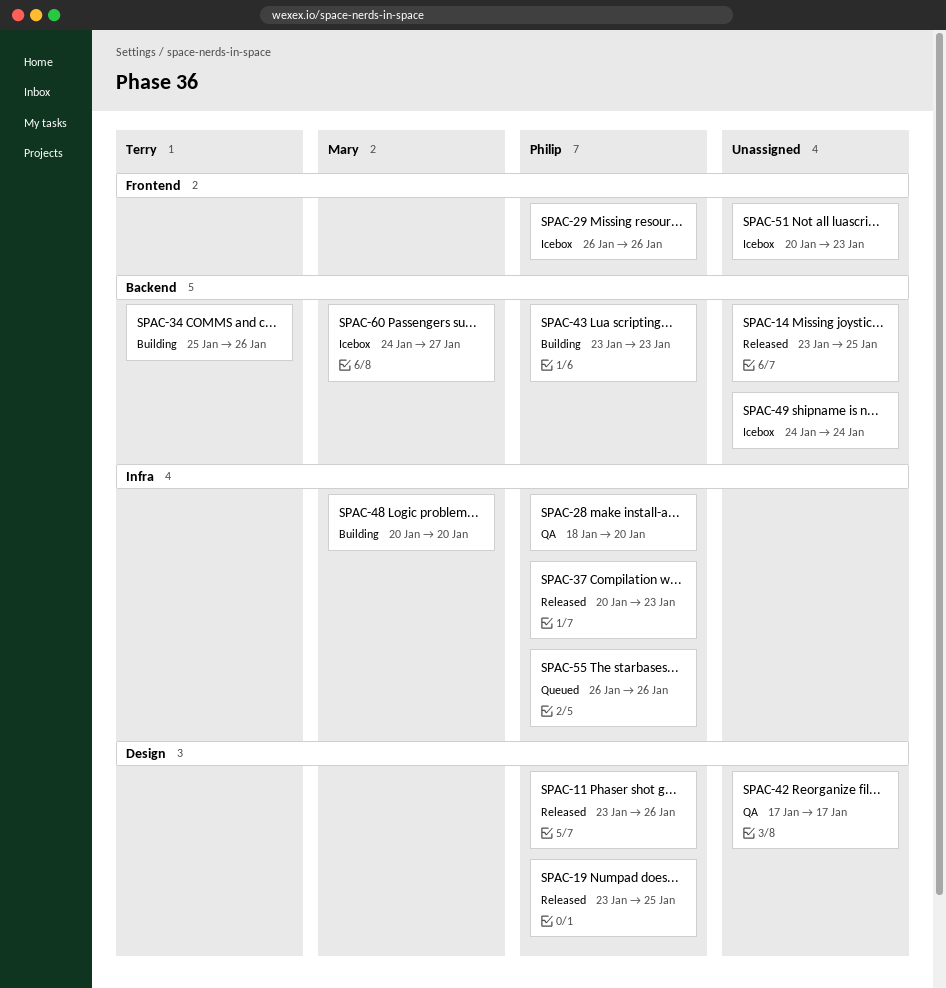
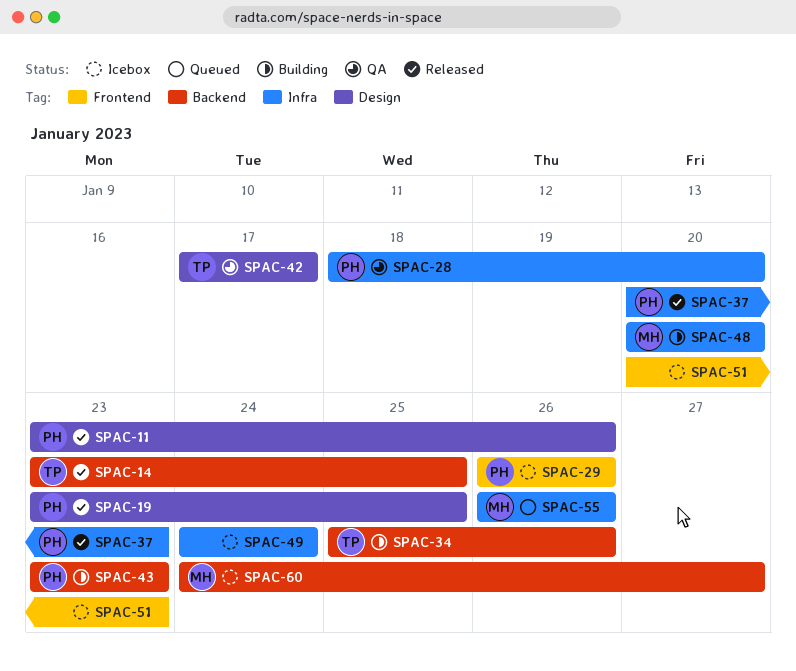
SPAC-14, owner: none -> Terry
SPAC-42, owner: none -> Terry
SPAC-49, label: Backend -> Infra
SPAC-55, owner: Philip -> Mary

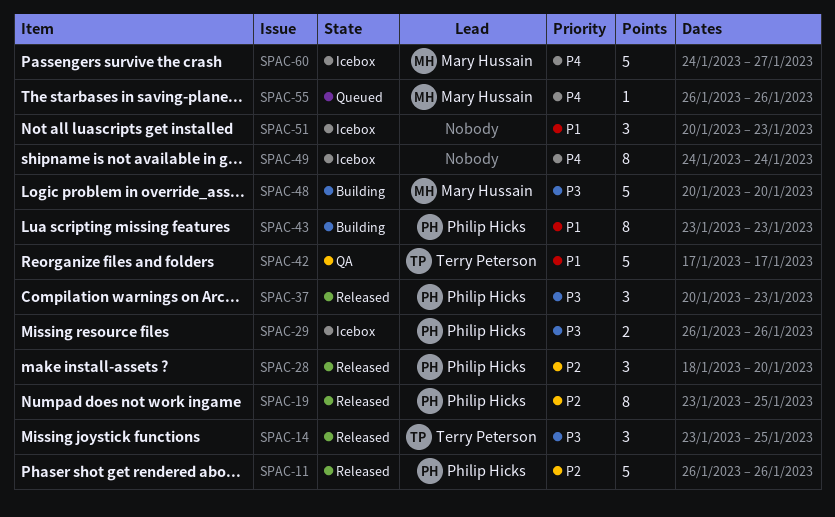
SPAC-11, start: Jan 23 -> Jan 26
SPAC-28, status: QA -> Released
SPAC-34: present -> none

